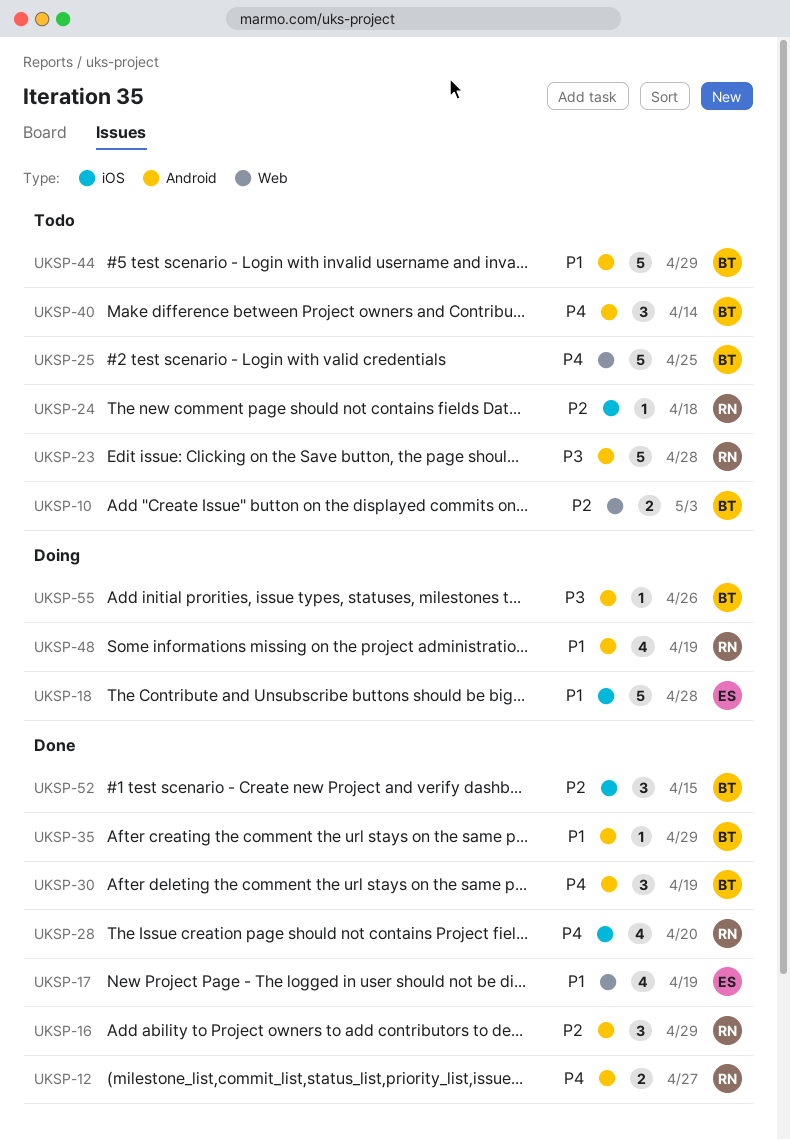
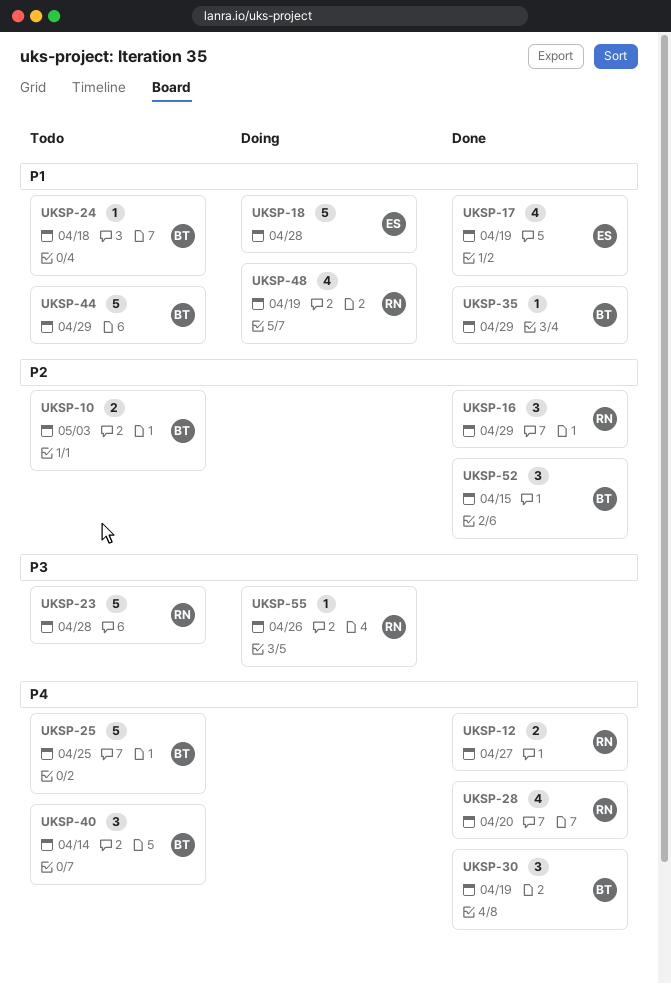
UKSP-24, owner: RN -> BT
UKSP-24, priority: P2 -> P1
UKSP-55, owner: BT -> RN

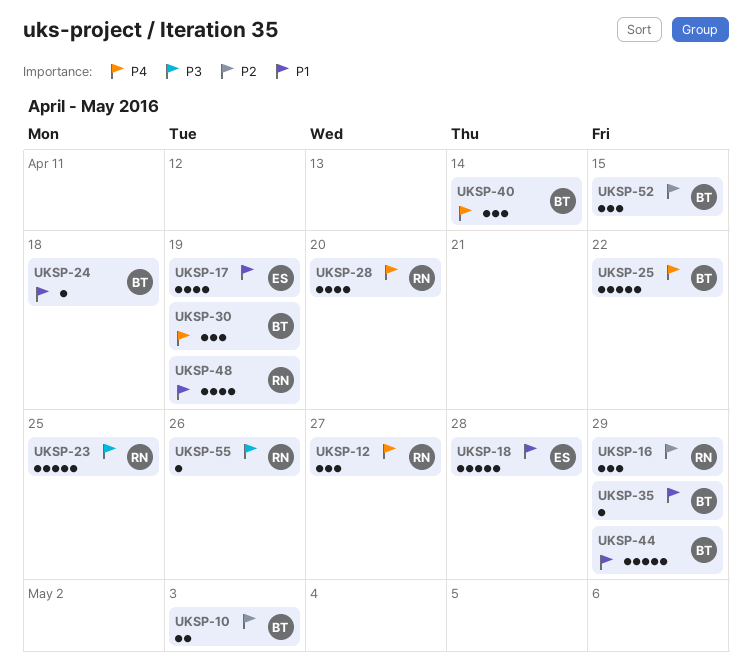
UKSP-12, estimate: 2 -> 3
UKSP-23, due: Apr 28 -> Apr 25
UKSP-25, due: Apr 25 -> Apr 22

